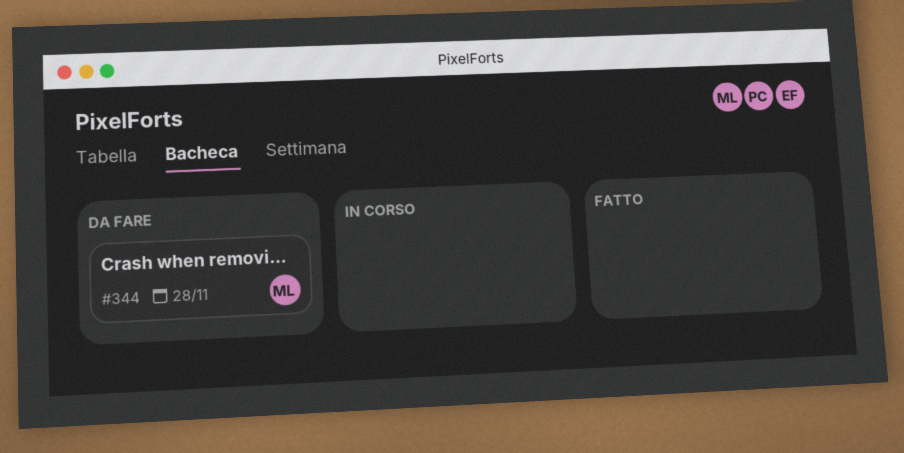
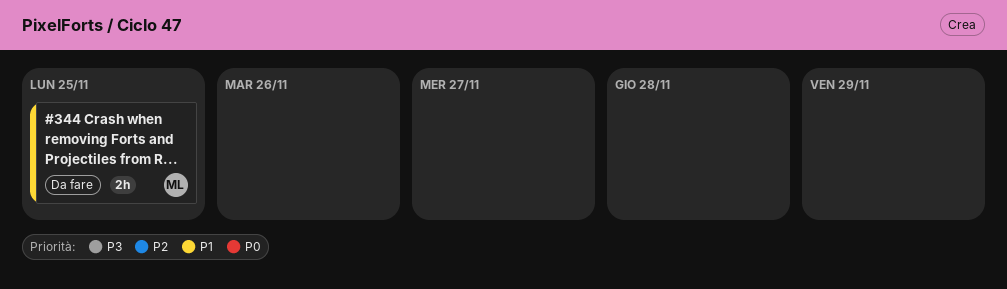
#344, due: Nov 28 -> Nov 25

